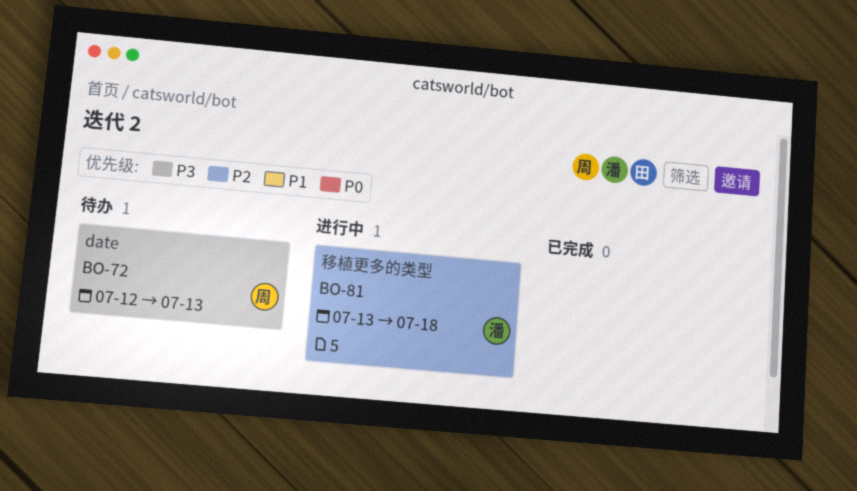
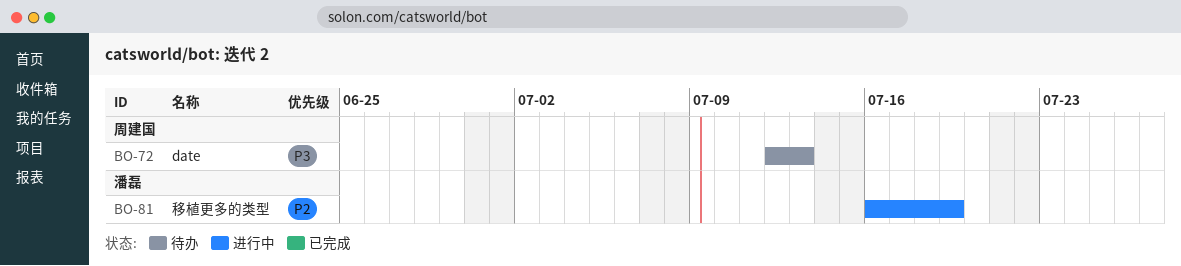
BO-81, start: Jul 13 -> Jul 16
BO-81, due: Jul 18 -> Jul 19

